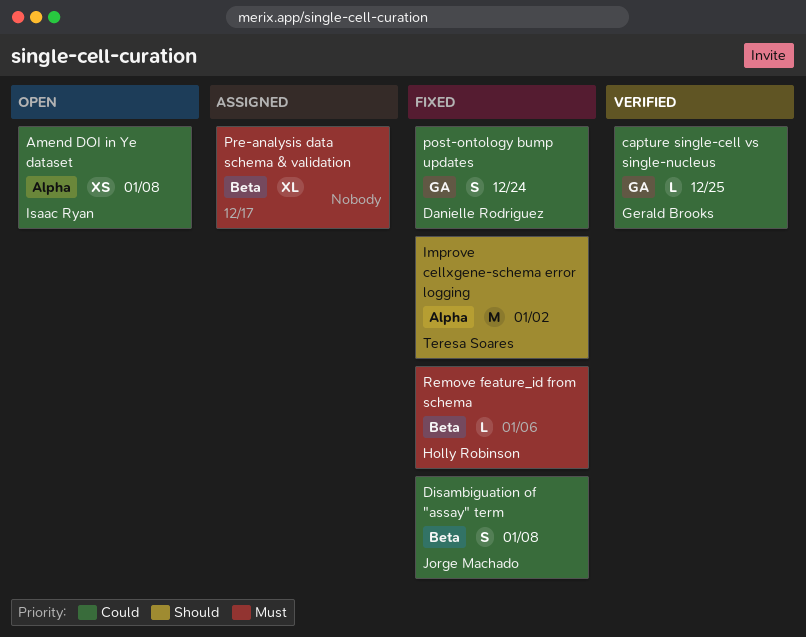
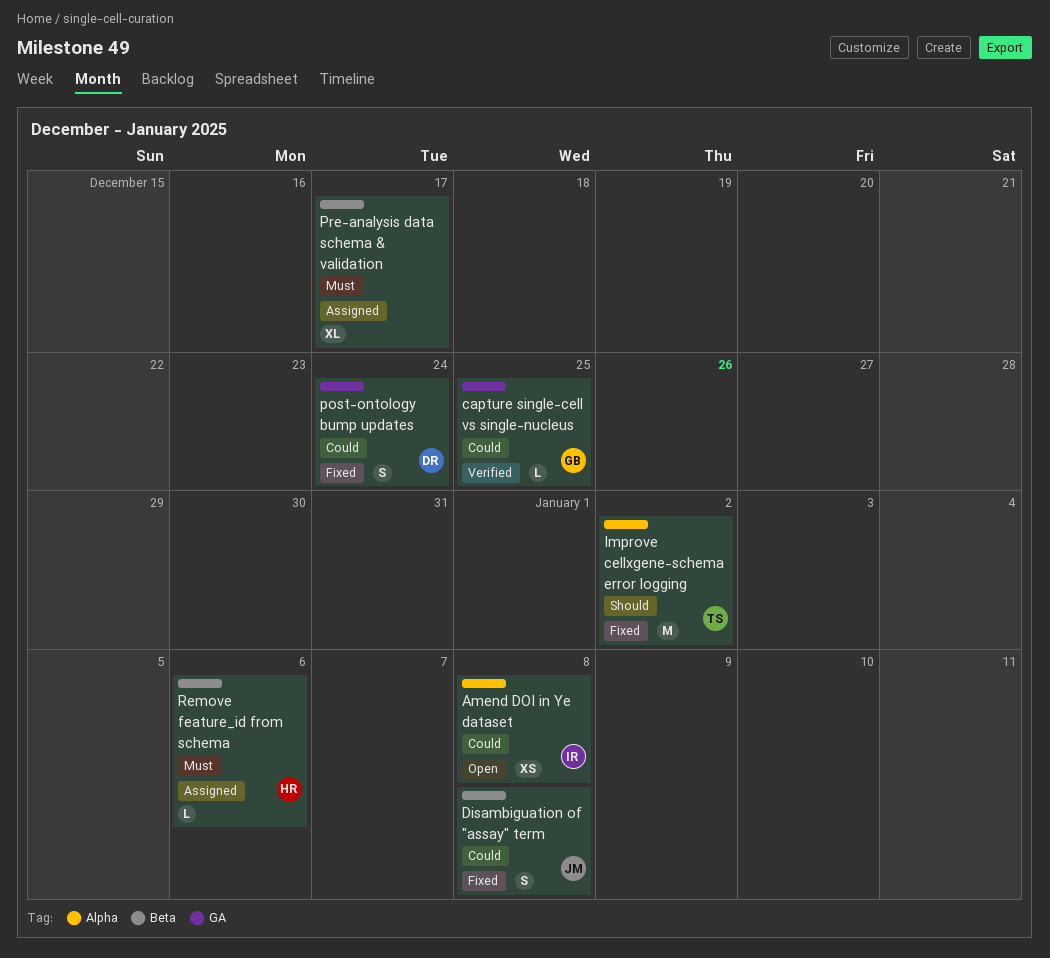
Remove feature_id from schema, status: Fixed -> Assigned

